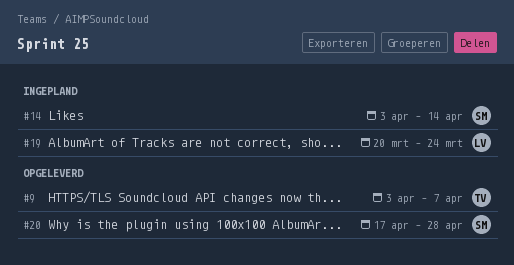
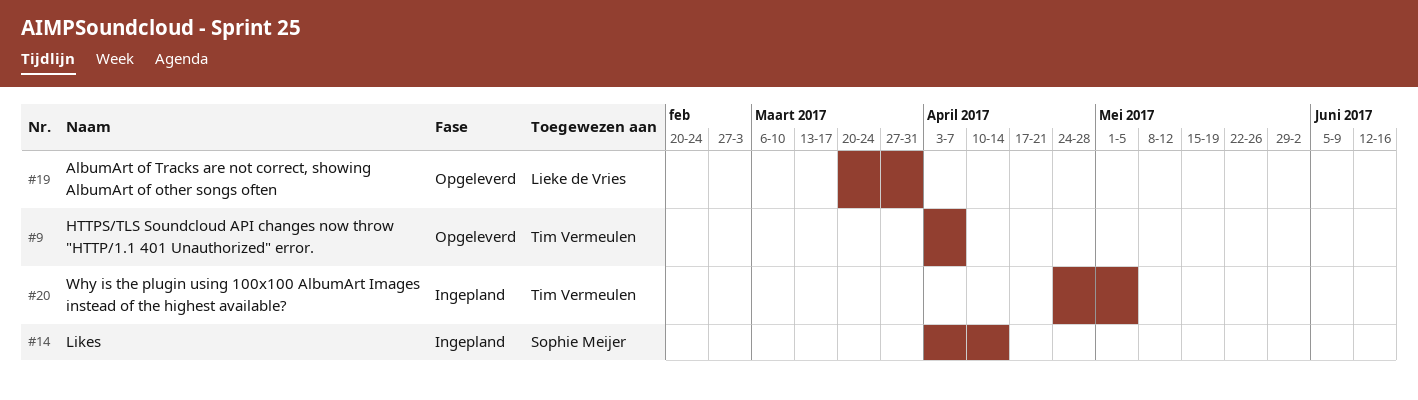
#19, status: Ingepland -> Opgeleverd
#19, due: Mar 24 -> Mar 31
#20, status: Opgeleverd -> Ingepland
#20, owner: Sophie Meijer -> Tim Vermeulen
#20, start: Apr 17 -> Apr 24
#20, due: Apr 28 -> May 5

